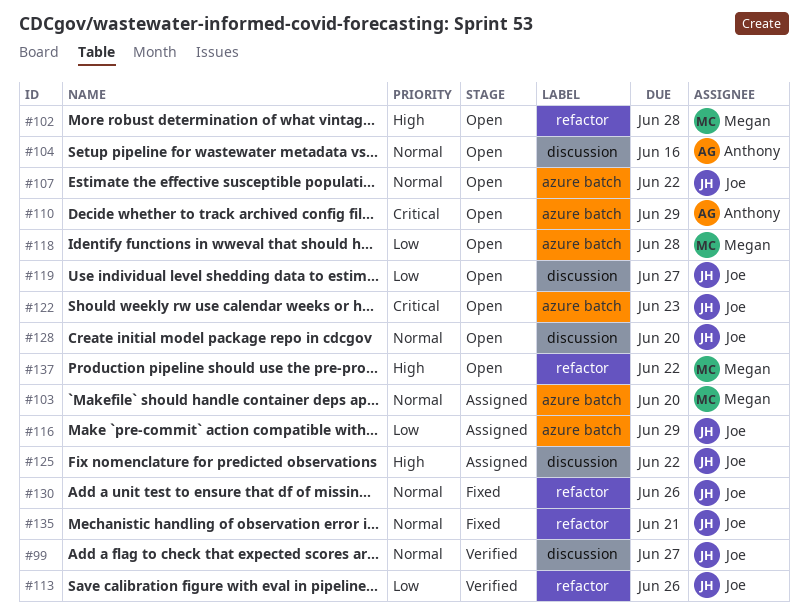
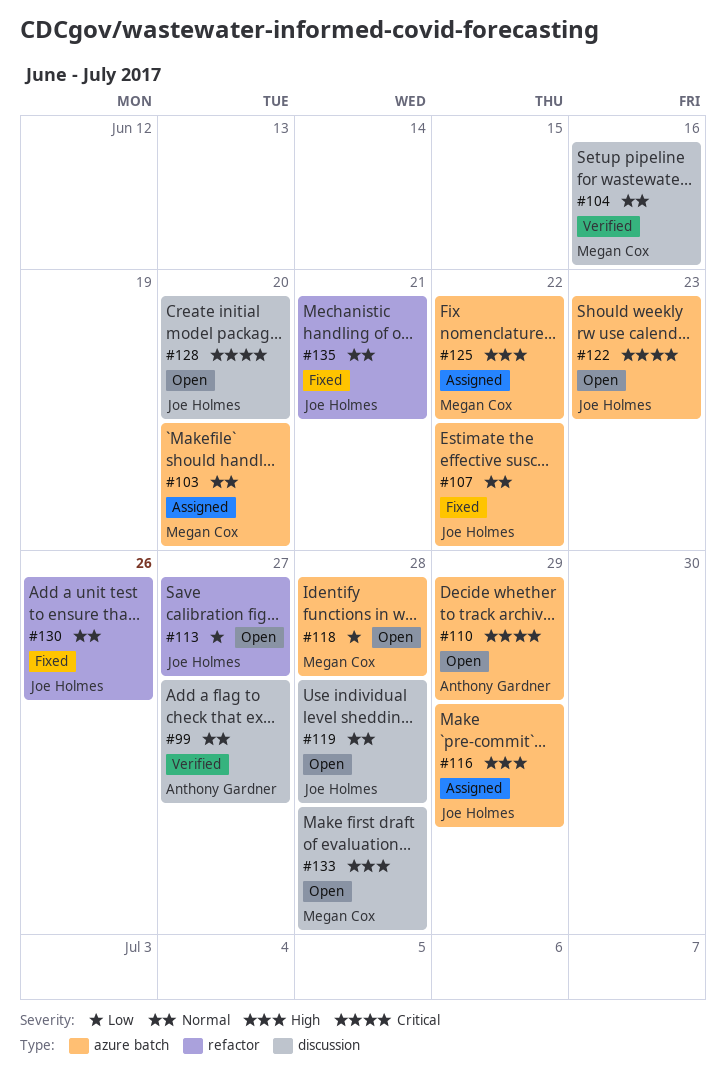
#99, owner: Joe Holmes -> Anthony Gardner
#102: present -> none
#104, status: Open -> Verified
#104, owner: Anthony Gardner -> Megan Cox
#107, status: Open -> Fixed
#113, status: Verified -> Open
#113, due: Jun 26 -> Jun 27
#116, priority: Low -> High
#119, priority: Low -> Normal
#119, due: Jun 27 -> Jun 28
#125, owner: Joe Holmes -> Megan Cox
#125, label: discussion -> azure batch
#128, priority: Normal -> Critical
#133: none -> present
#137: present -> none

